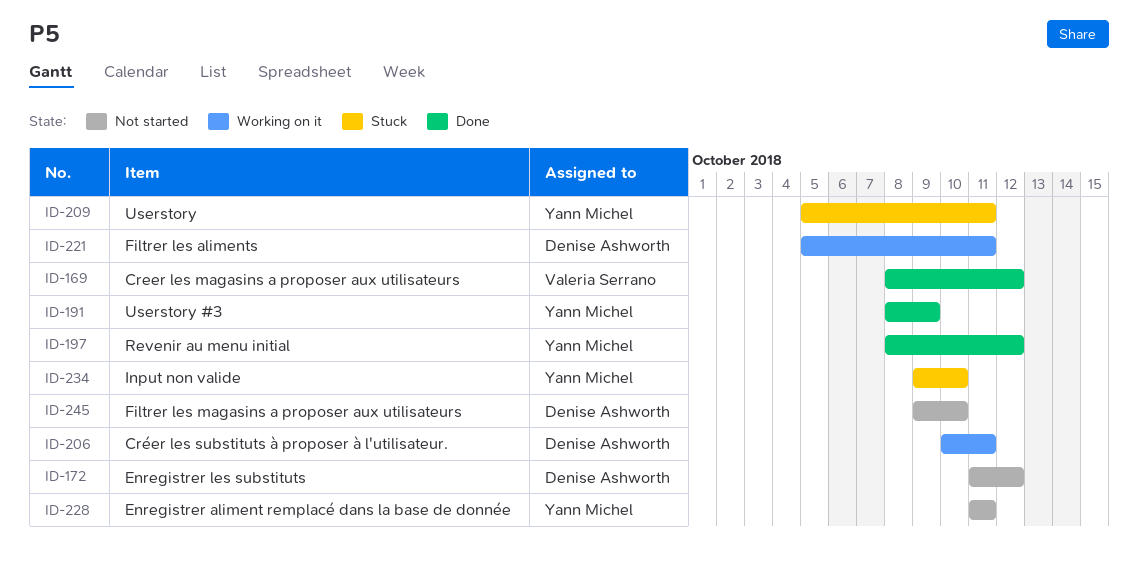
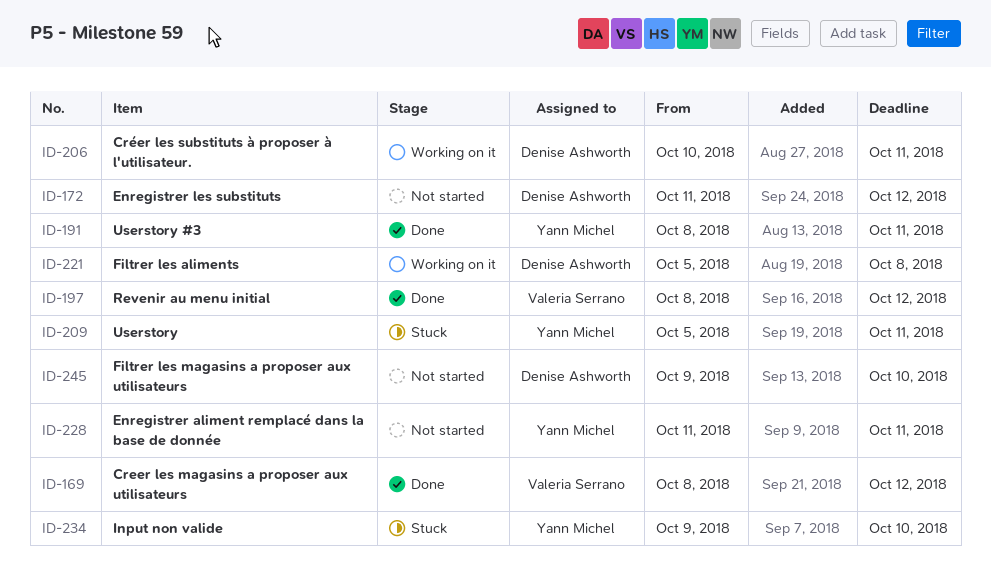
ID-191, due: Oct 9 -> Oct 11
ID-197, owner: Yann Michel -> Valeria Serrano
ID-221, due: Oct 11 -> Oct 8

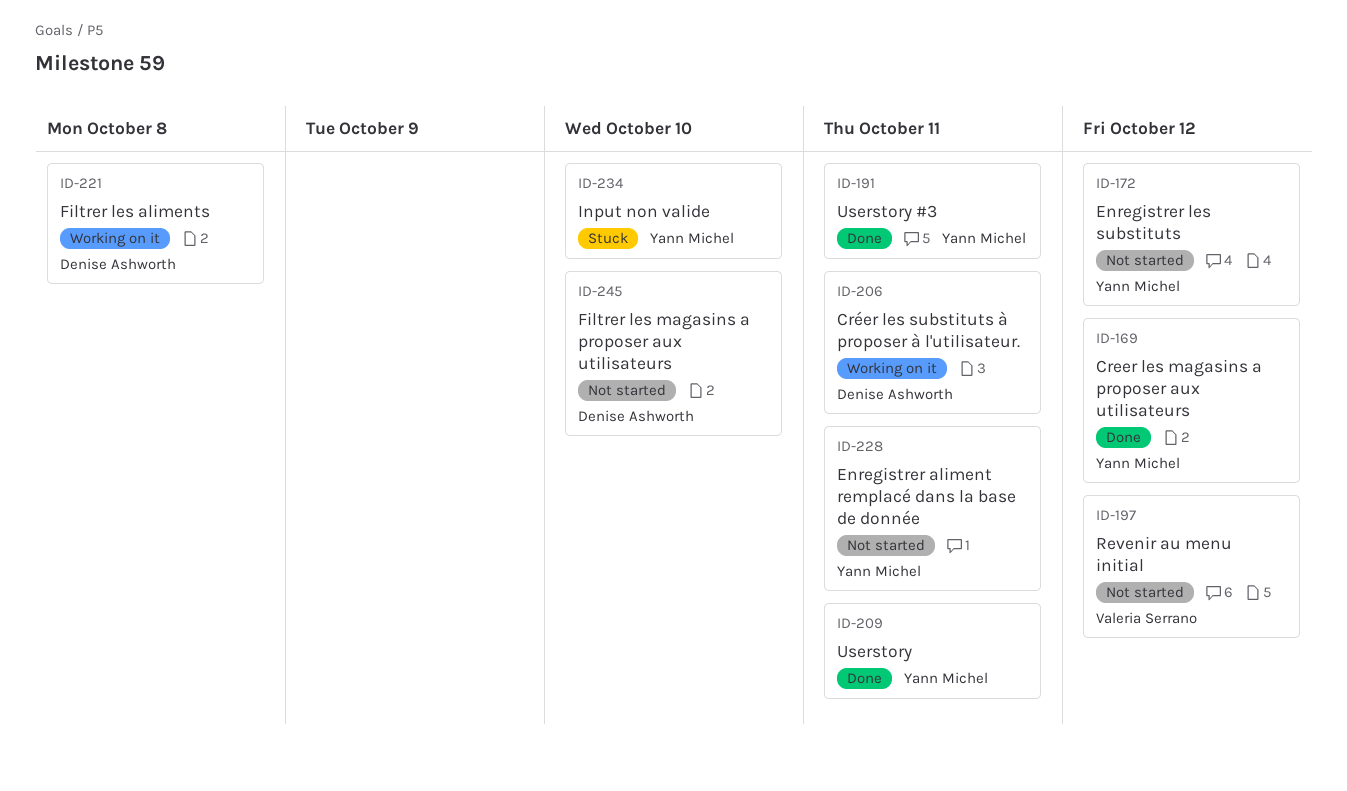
ID-169, owner: Valeria Serrano -> Yann Michel
ID-172, owner: Denise Ashworth -> Yann Michel
ID-197, status: Done -> Not started
ID-209, status: Stuck -> Done

